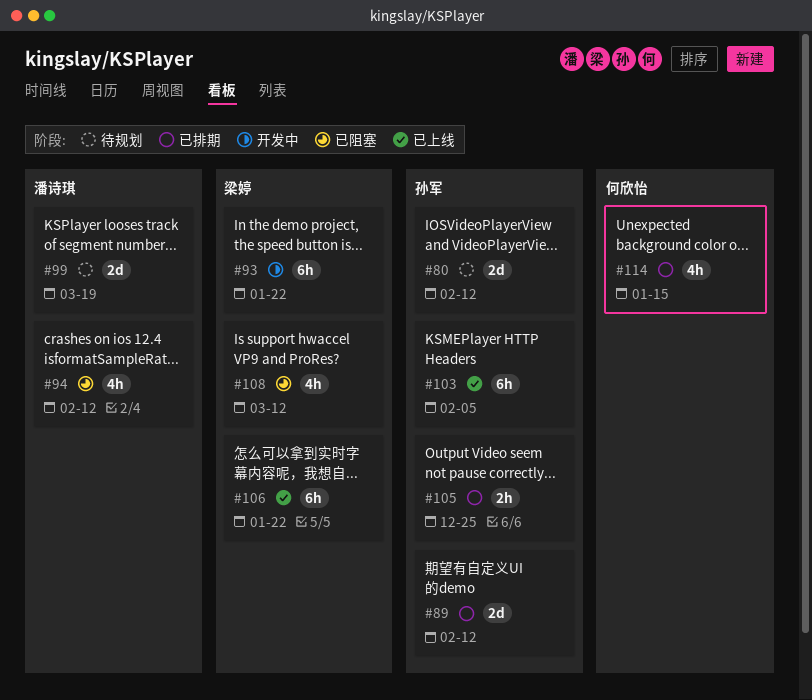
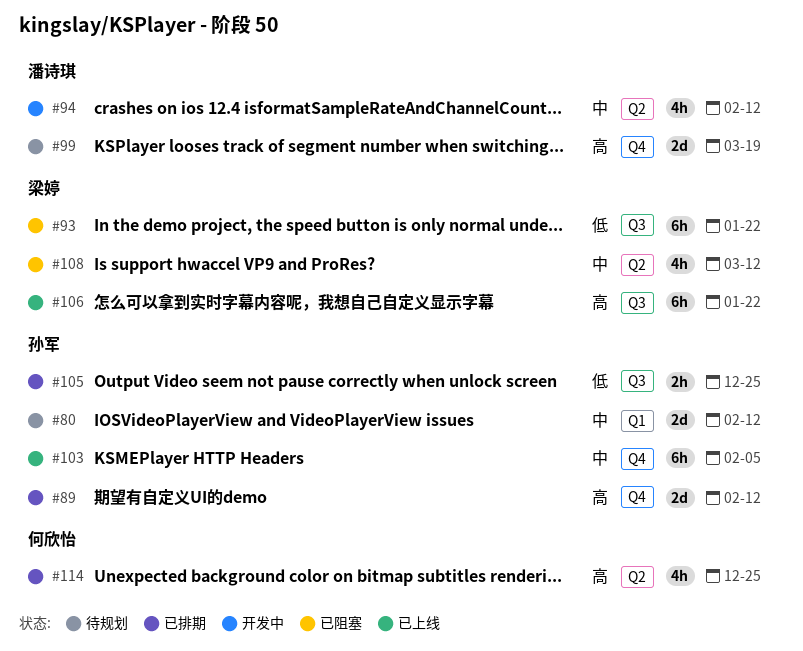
#93, status: 开发中 -> 已阻塞
#94, status: 已阻塞 -> 开发中
#114, due: Jan 15 -> Dec 25

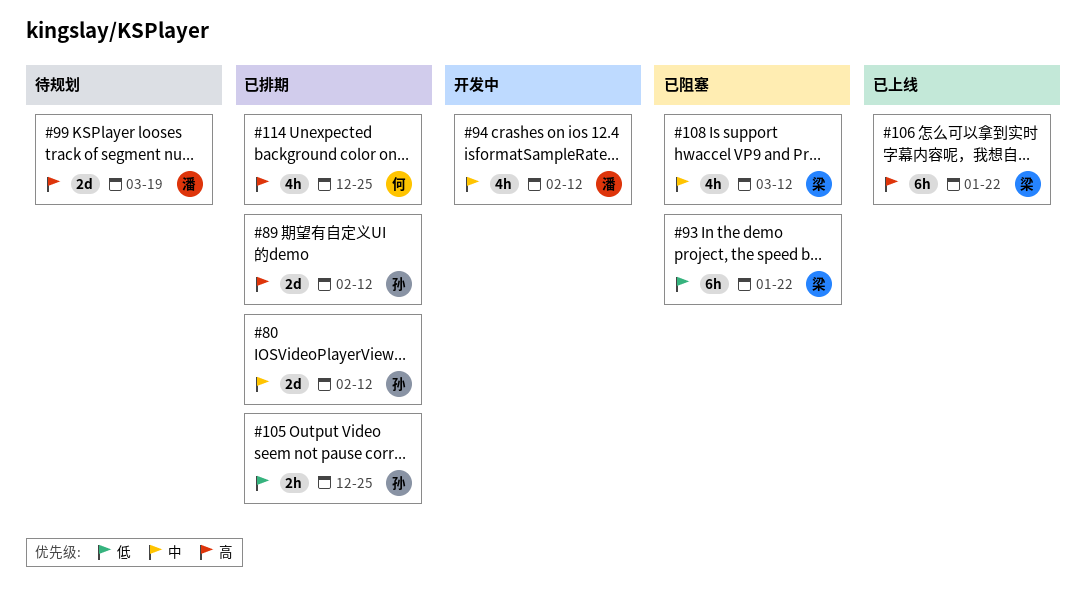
#80, status: 待规划 -> 已排期
#103: present -> none

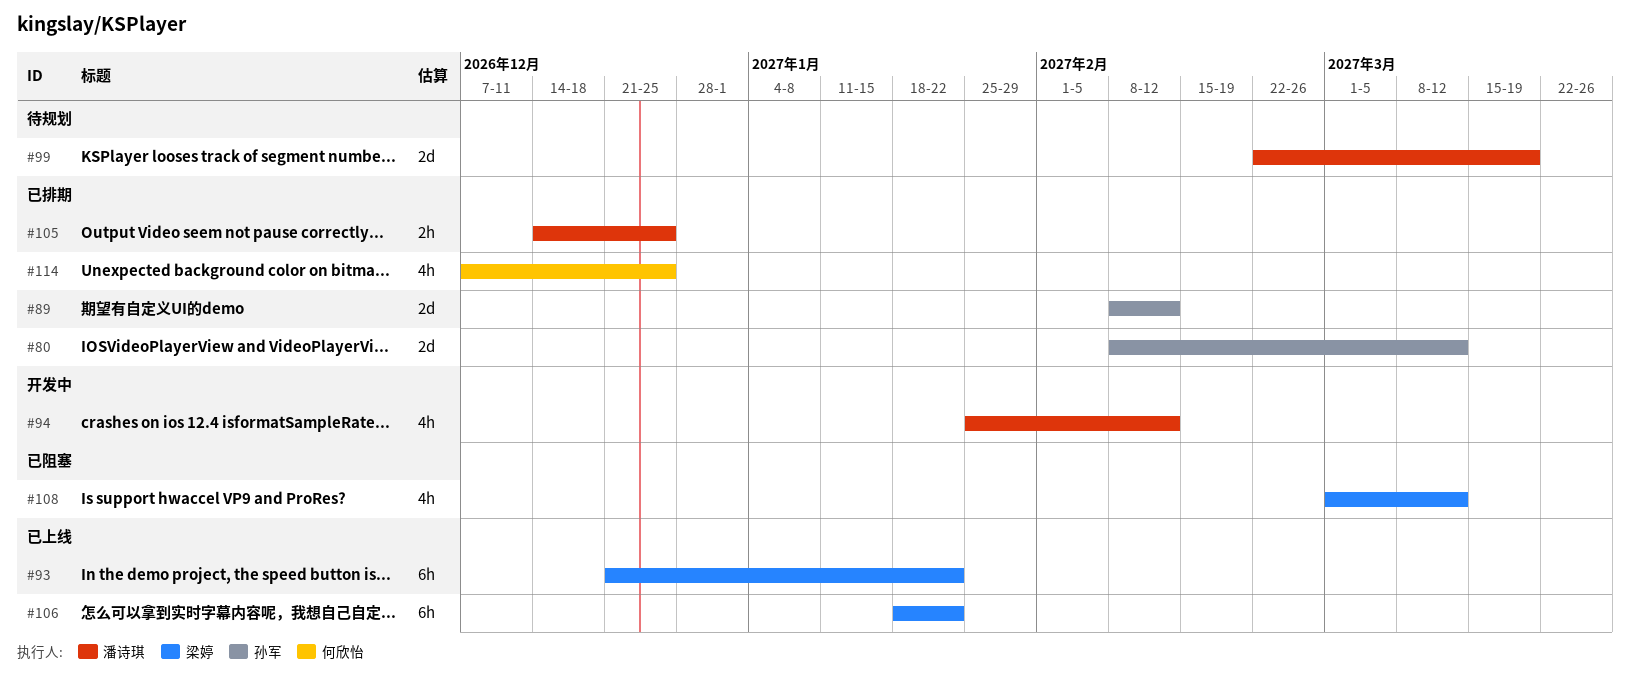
#80, due: Feb 12 -> Mar 12
#93, status: 已阻塞 -> 已上线
#105, owner: 孙军 -> 潘诗琪

